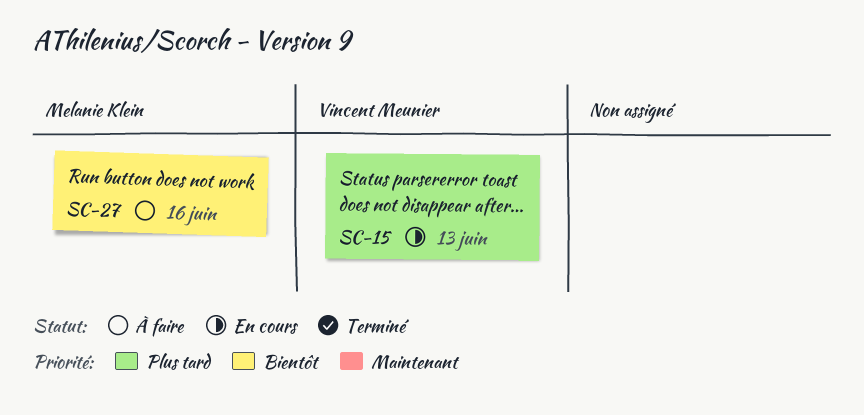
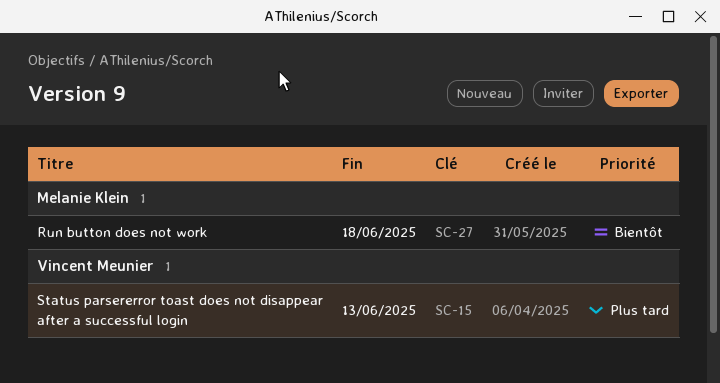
SC-27, due: Jun 16 -> Jun 18

